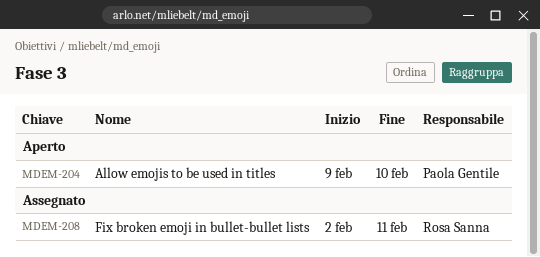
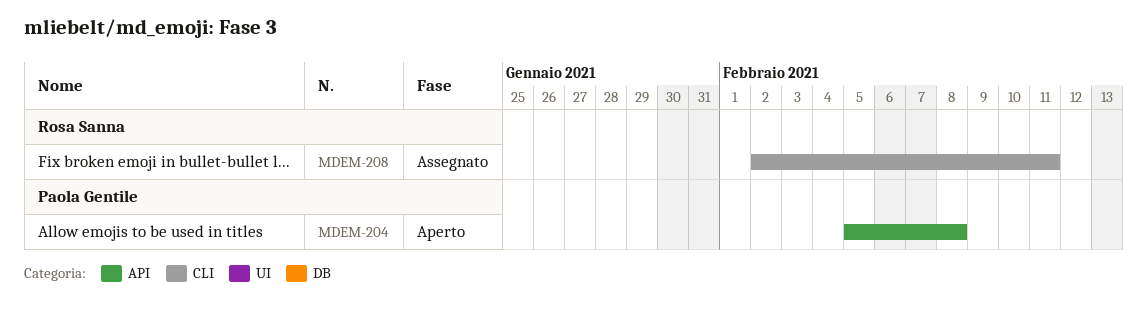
MDEM-204, start: Feb 9 -> Feb 5
MDEM-204, due: Feb 10 -> Feb 8

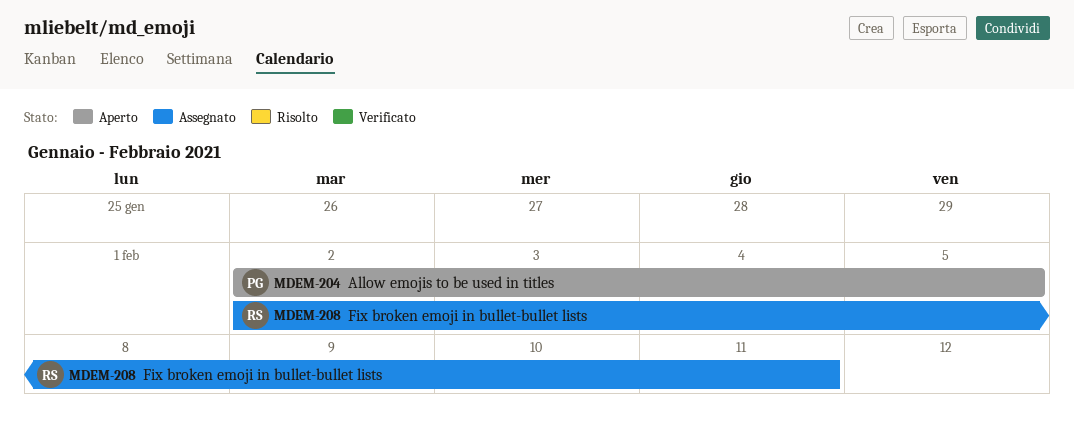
MDEM-204, start: Feb 5 -> Feb 2
MDEM-204, due: Feb 8 -> Feb 5

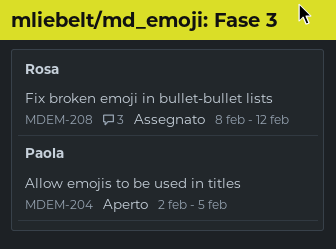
MDEM-208, start: Feb 2 -> Feb 8
MDEM-208, due: Feb 11 -> Feb 12

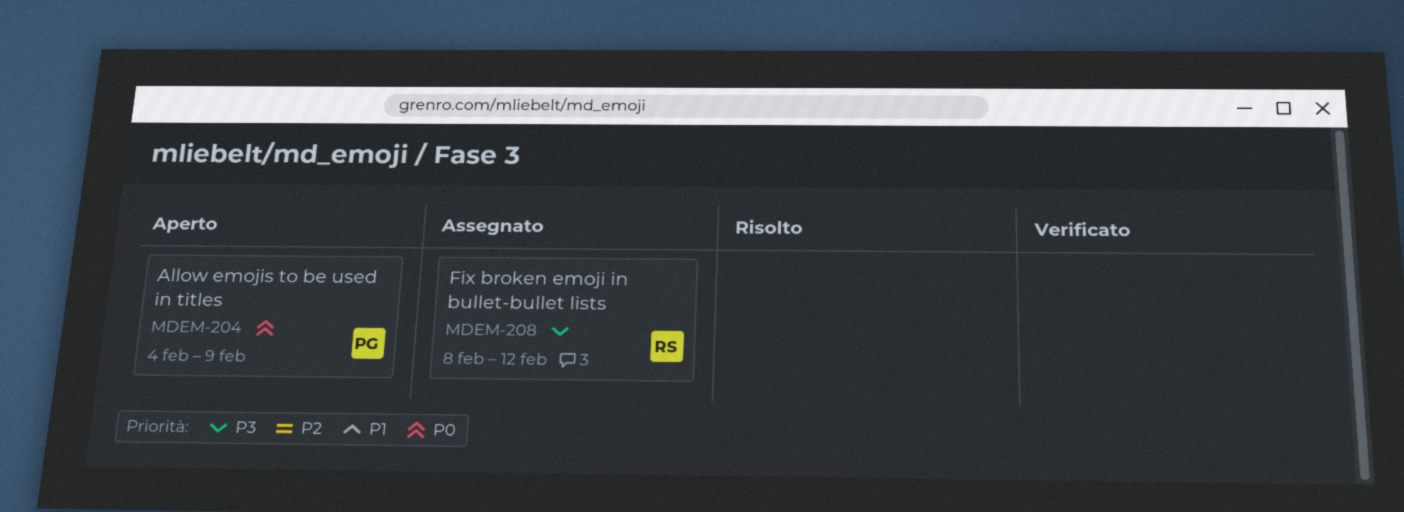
MDEM-204, start: Feb 2 -> Feb 4
MDEM-204, due: Feb 5 -> Feb 9

